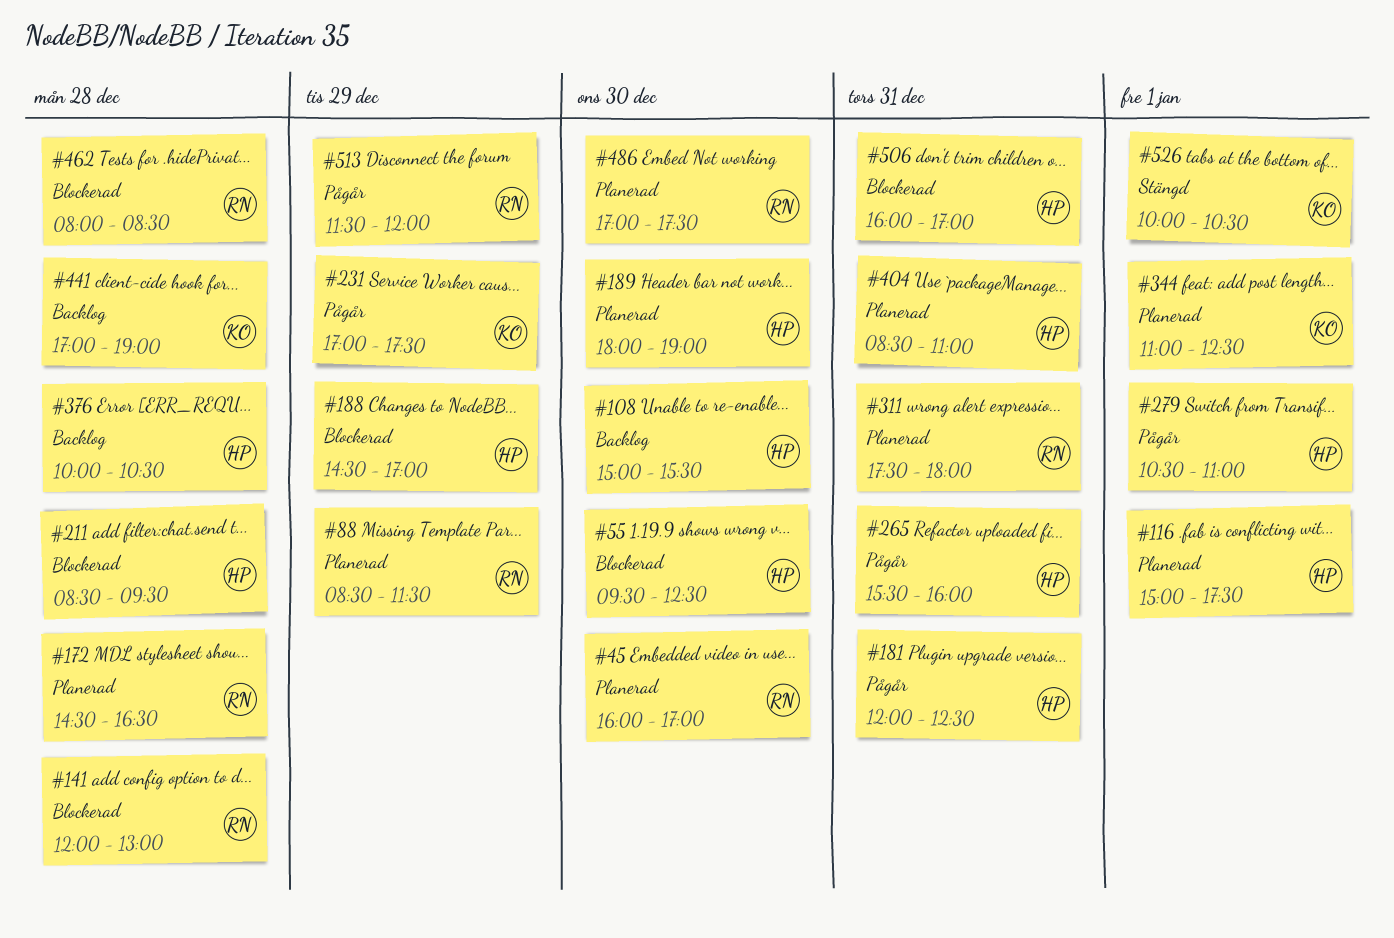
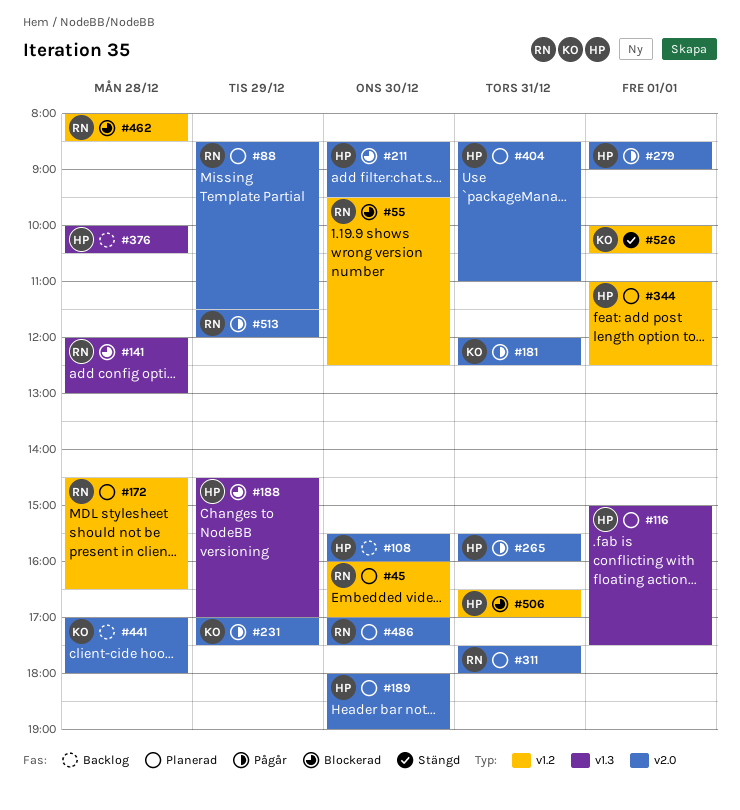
#55, owner: HP -> RN
#108, begins: 15:00 -> 15:30
#108, ends: 15:30 -> 16:00
#181, owner: HP -> KO
#211, day: Dec 28 -> Dec 30
#279, begins: 10:30 -> 08:30
#279, ends: 11:00 -> 09:00
#344, owner: KO -> HP
#441, ends: 19:00 -> 18:00
#506, begins: 16:00 -> 16:30

